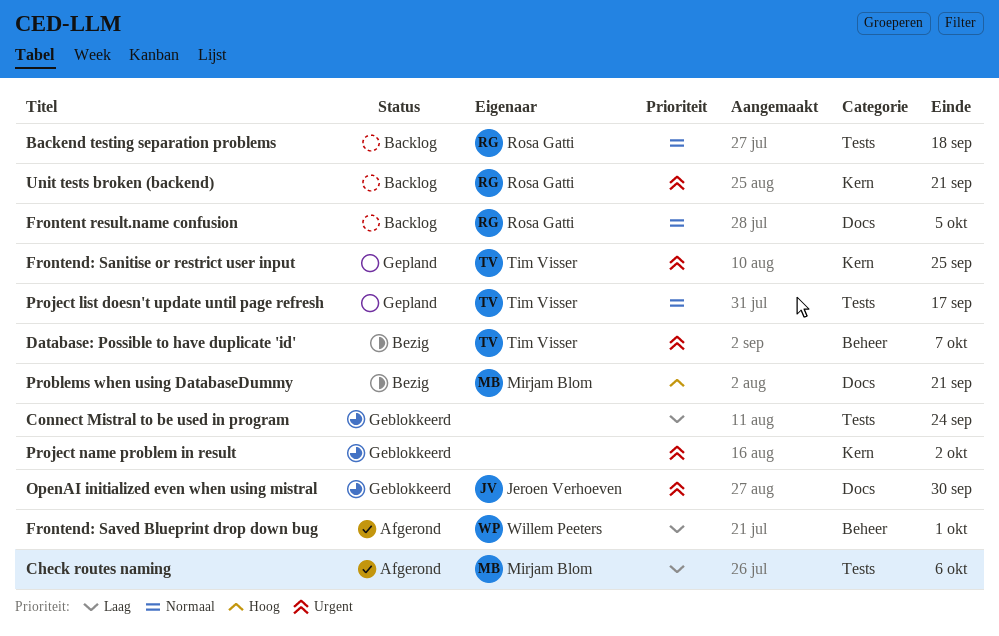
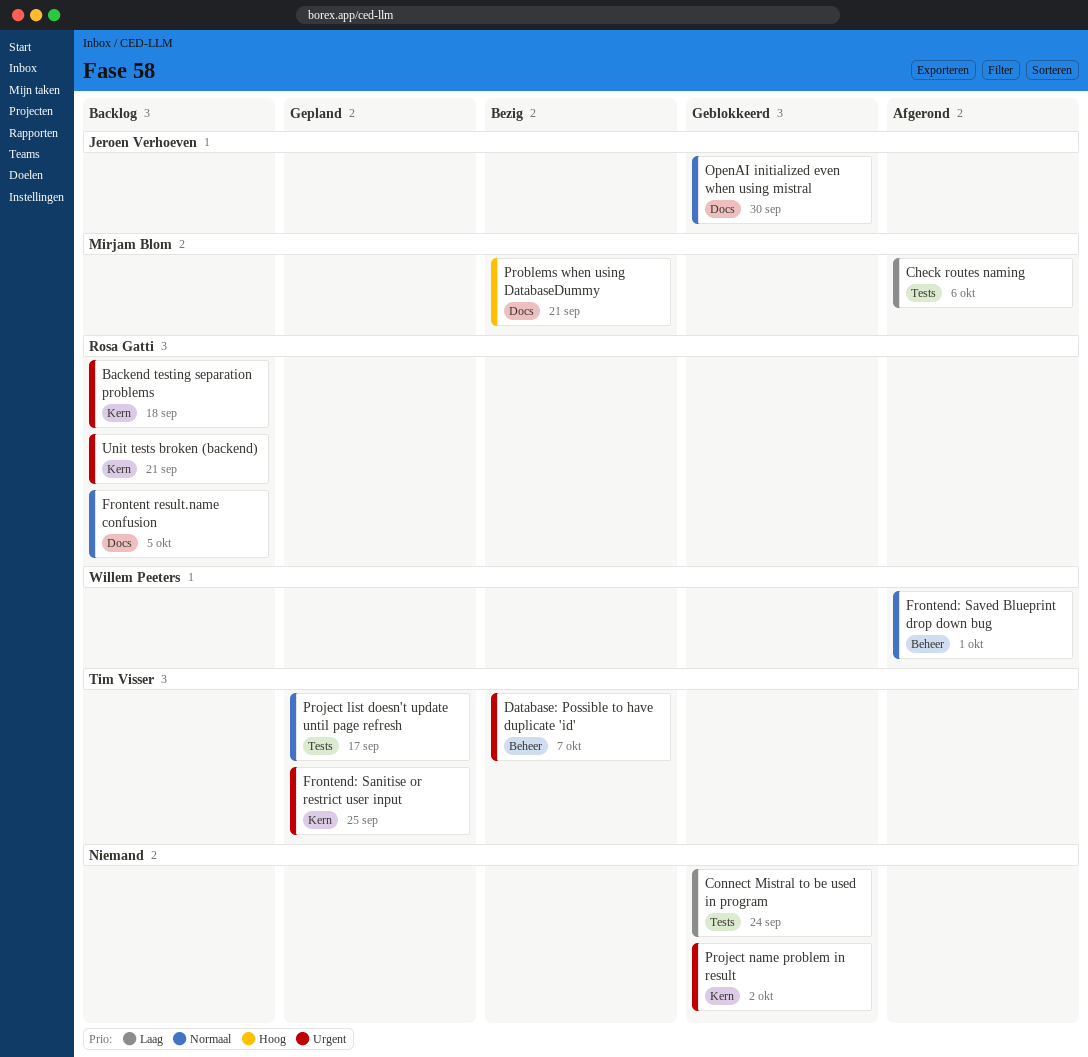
Backend testing separation problems, priority: Normaal -> Urgent
Backend testing separation problems, label: Tests -> Kern
Frontend: Saved Blueprint drop down bug, priority: Laag -> Normaal
OpenAI initialized even when using mistral, priority: Urgent -> Normaal

